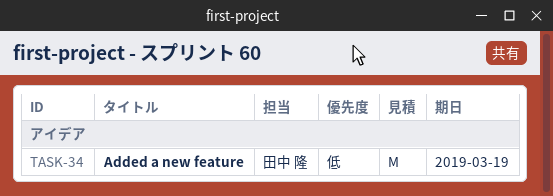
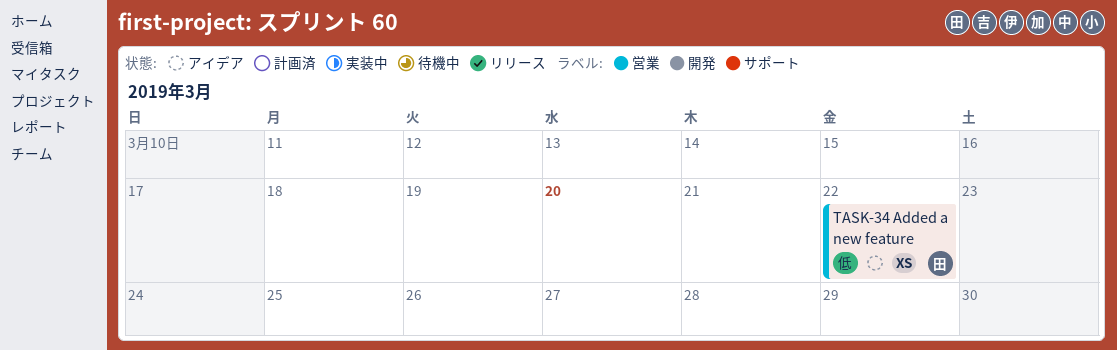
TASK-34, estimate: M -> XS
TASK-34, due: Mar 19 -> Mar 22

